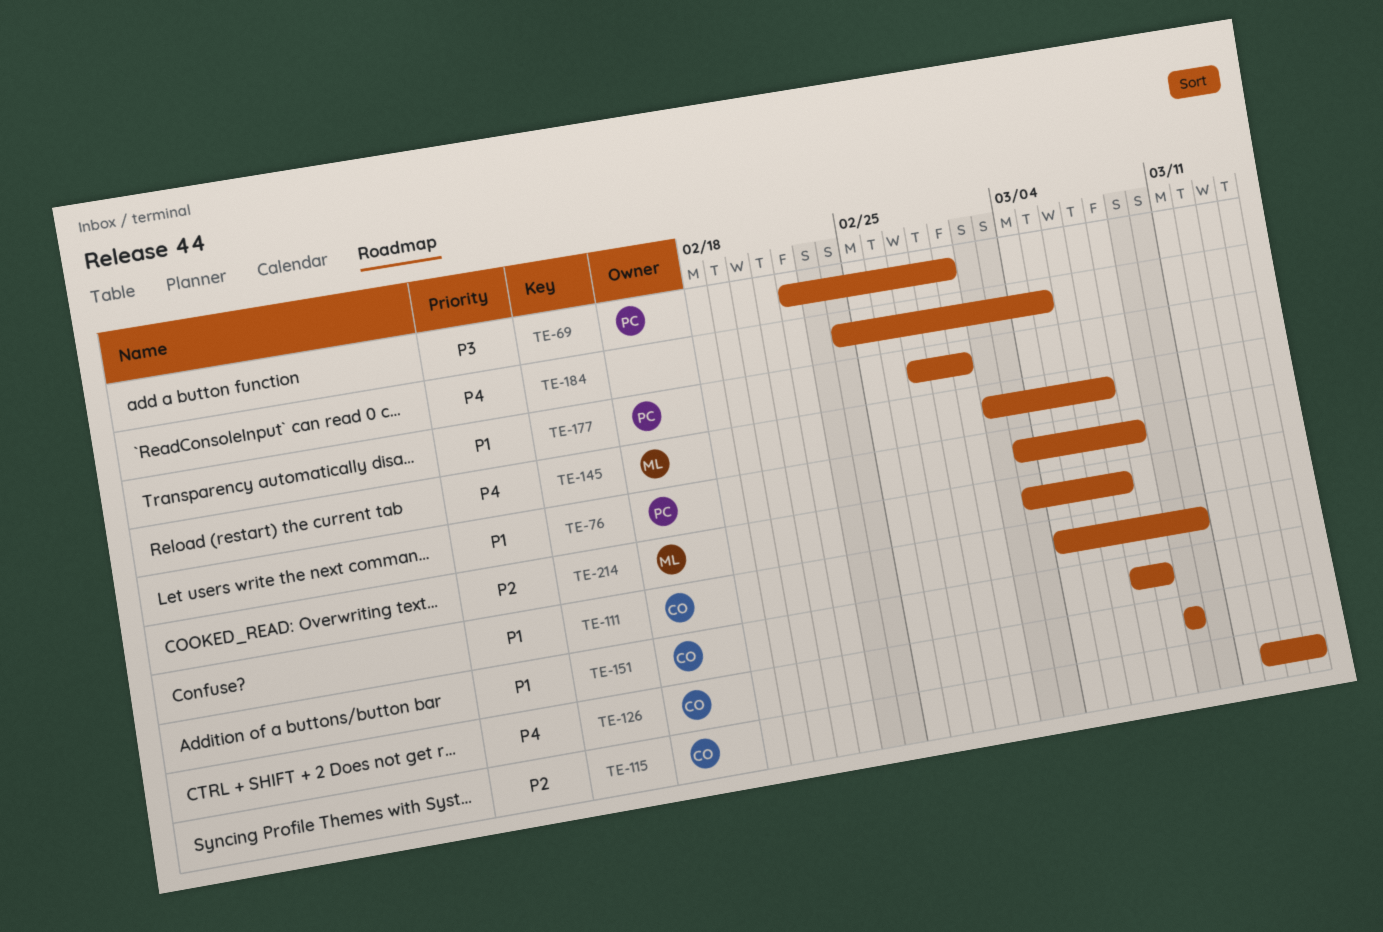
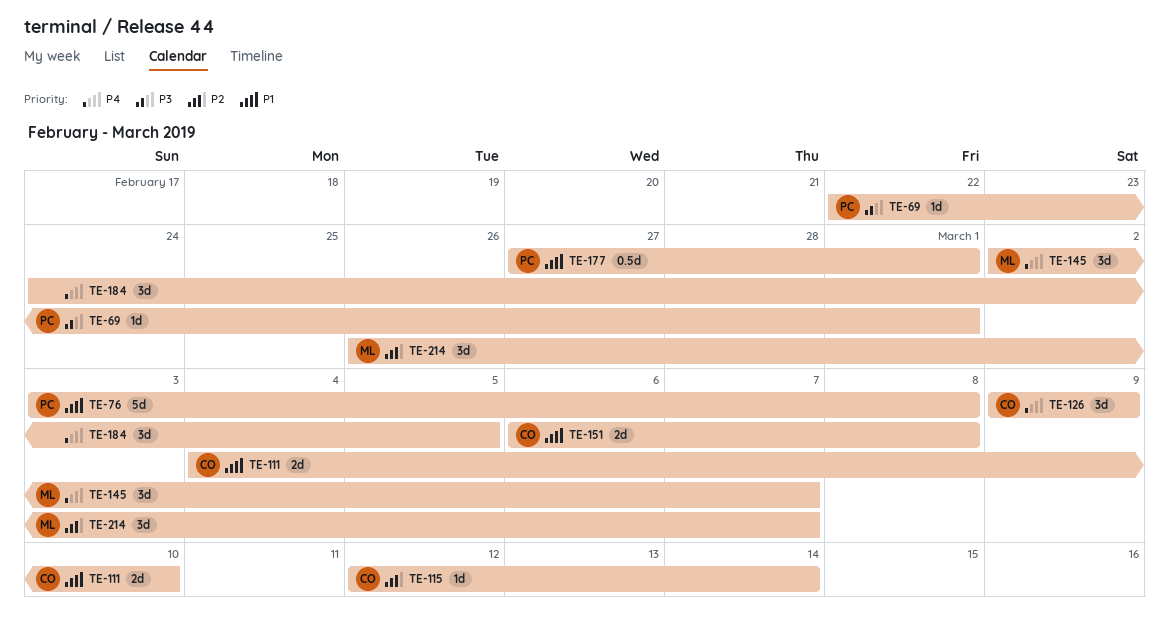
TE-151, start: Mar 7 -> Mar 6
TE-214, start: Mar 3 -> Feb 26

